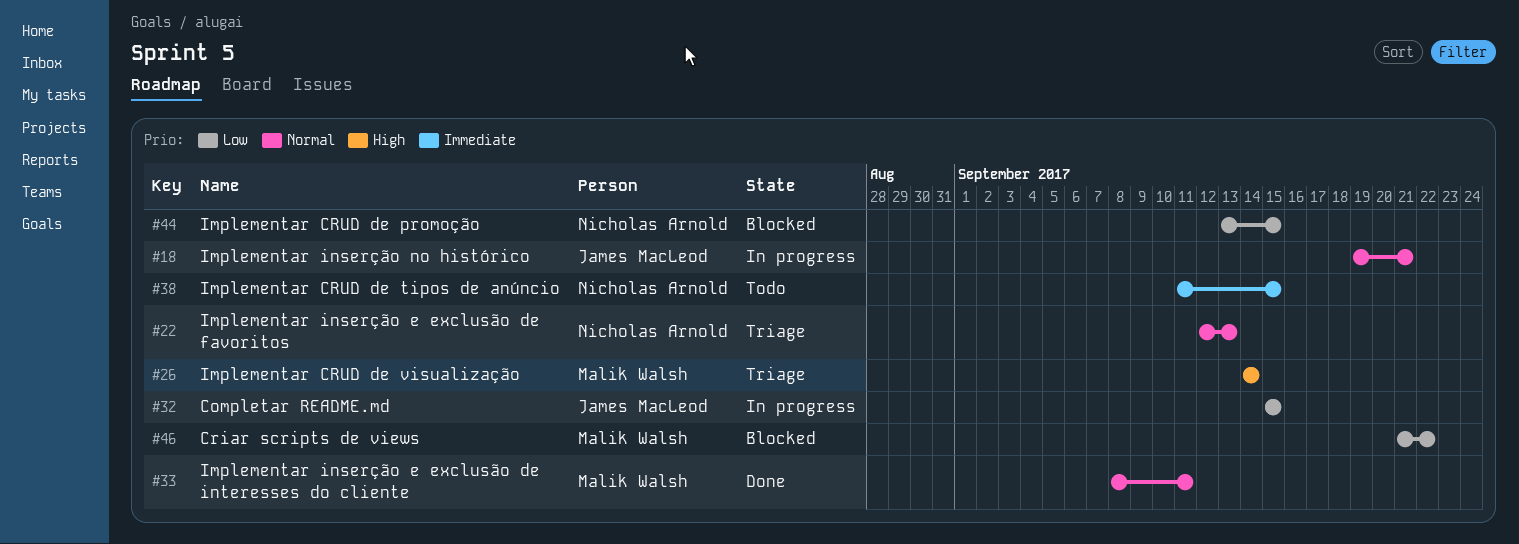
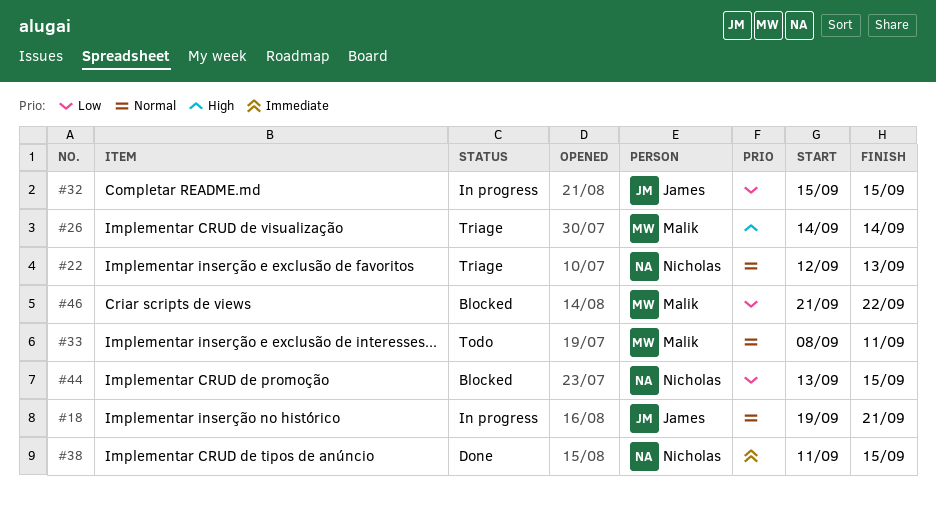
#33, status: Done -> Todo
#38, status: Todo -> Done

